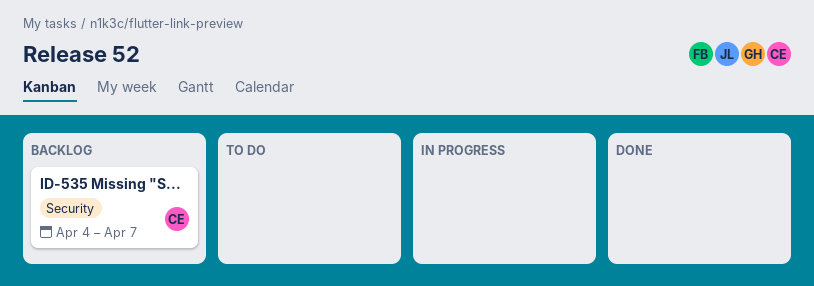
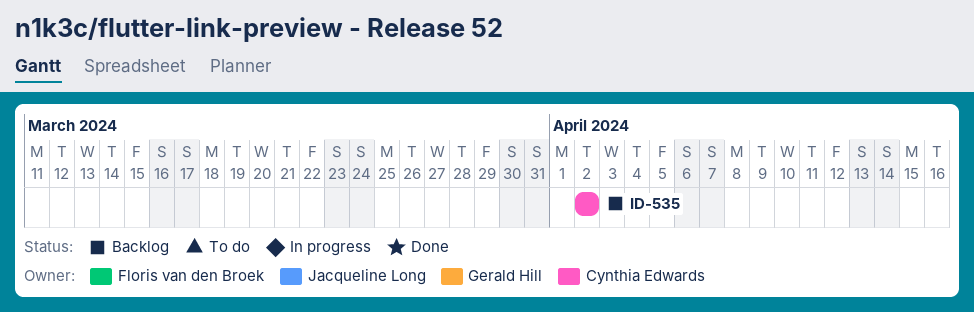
ID-535, start: Apr 4 -> Apr 2
ID-535, due: Apr 7 -> Apr 2

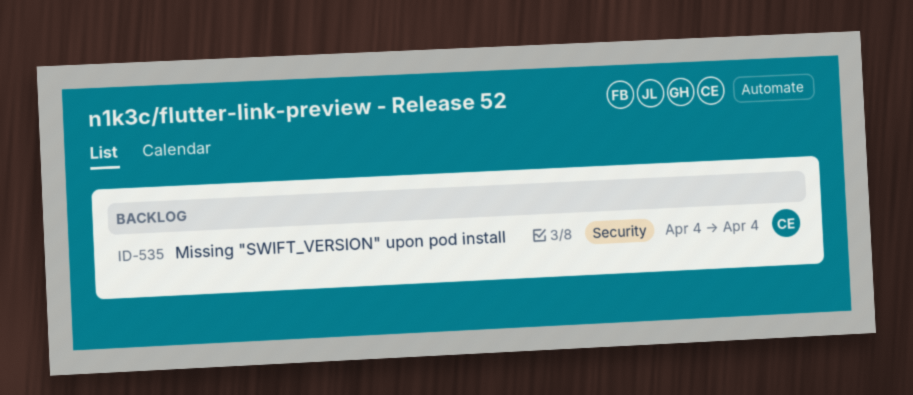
ID-535, start: Apr 2 -> Apr 4
ID-535, due: Apr 2 -> Apr 4

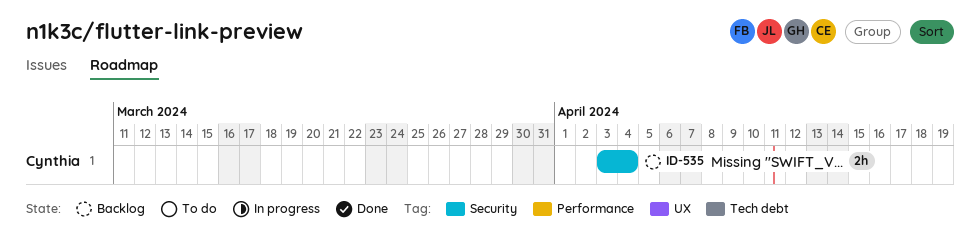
ID-535, start: Apr 4 -> Apr 3

